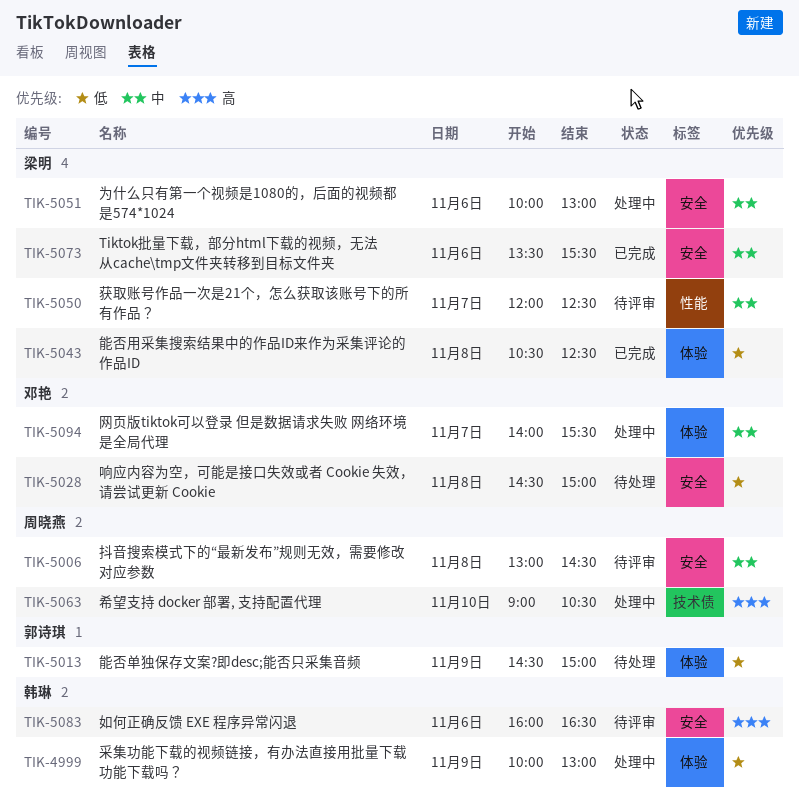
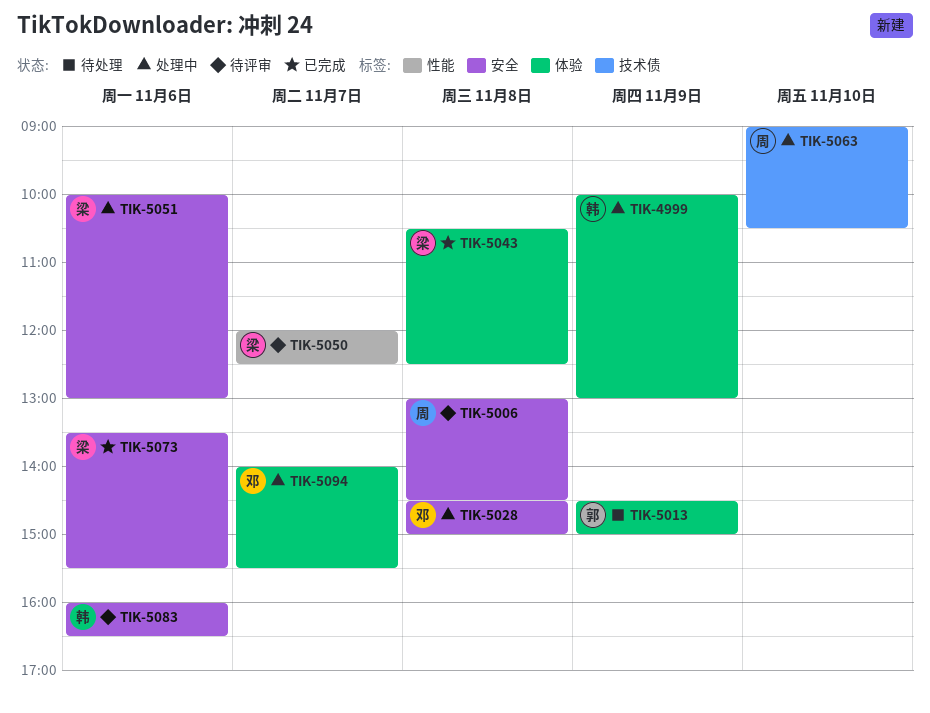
TIK-5028, status: 待处理 -> 处理中

